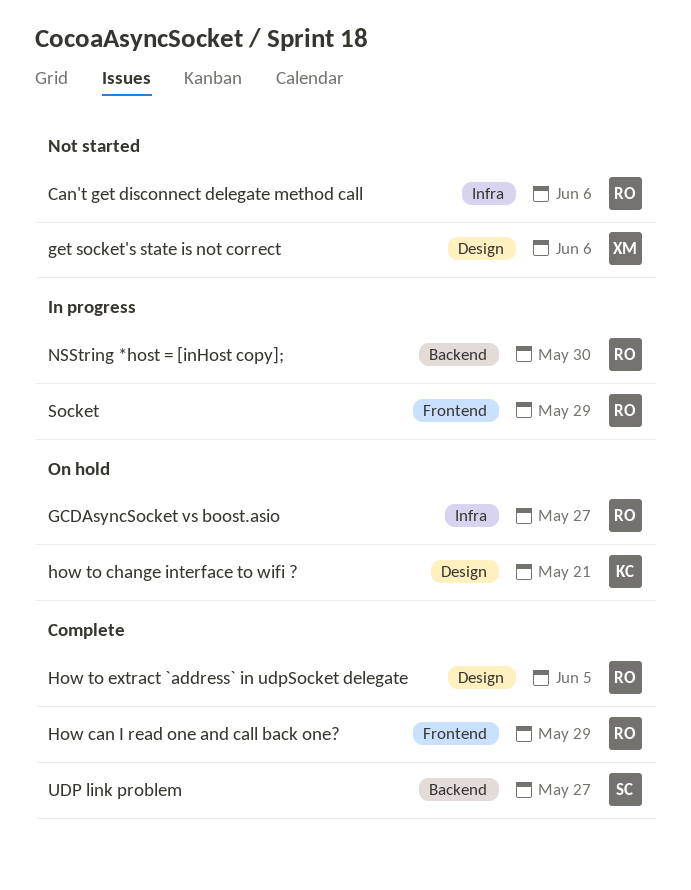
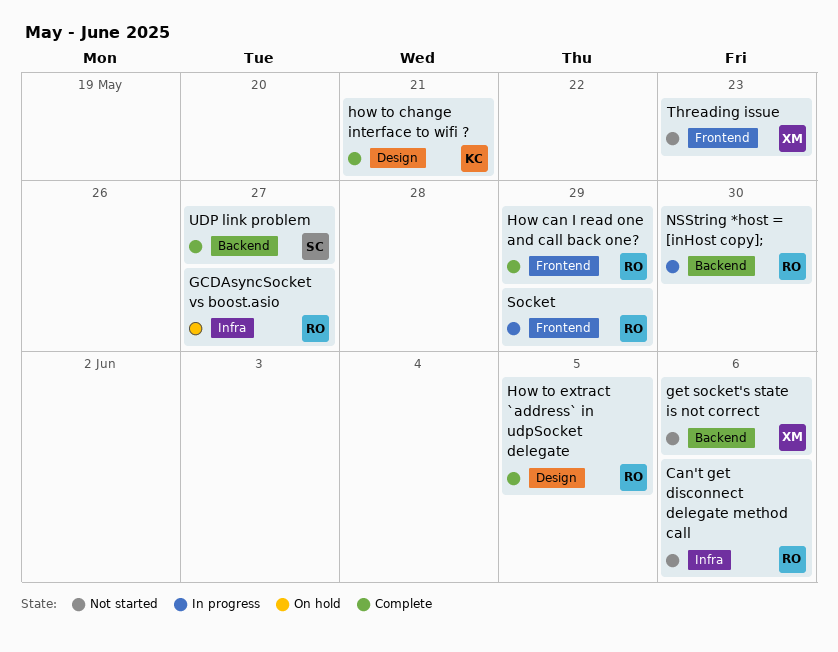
get socket's state is not correct, label: Design -> Backend
how to change interface to wifi ?, status: On hold -> Complete
Threading issue: none -> present

